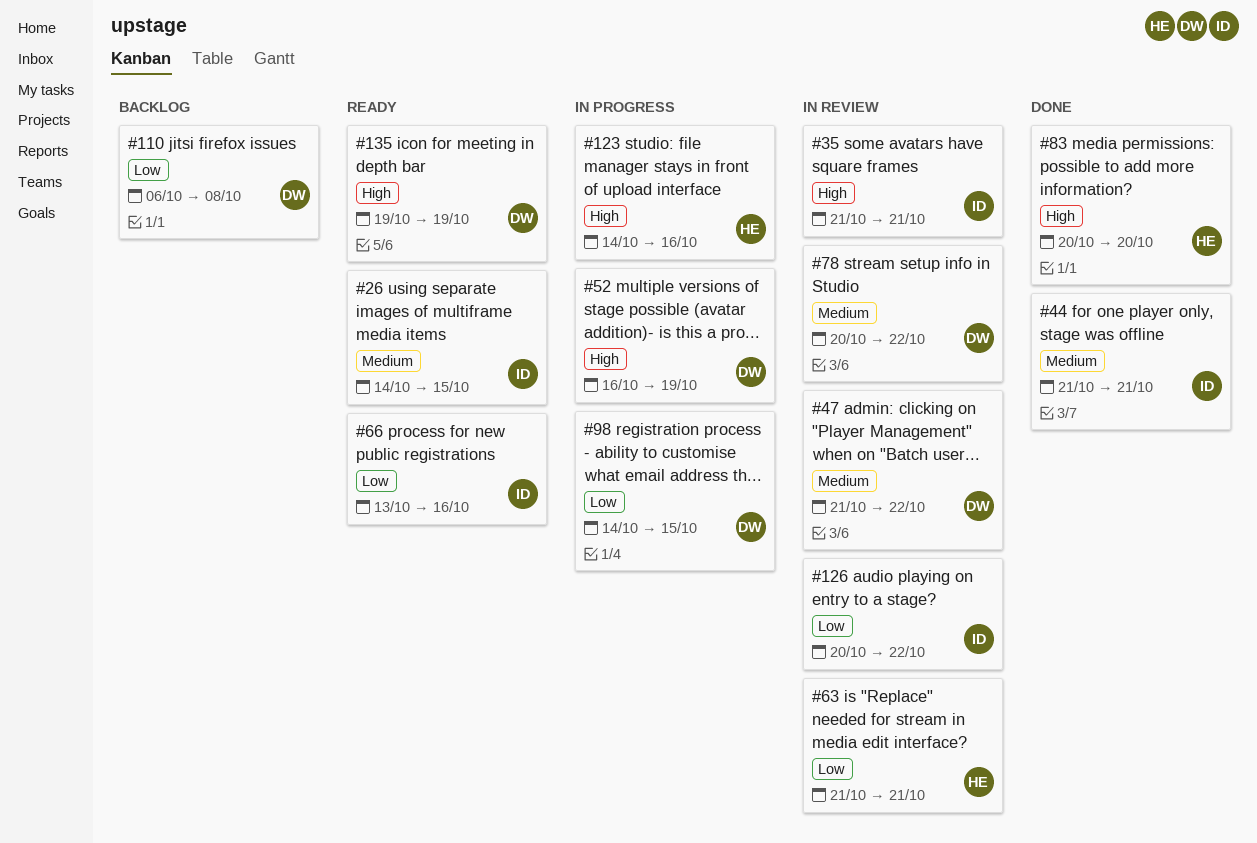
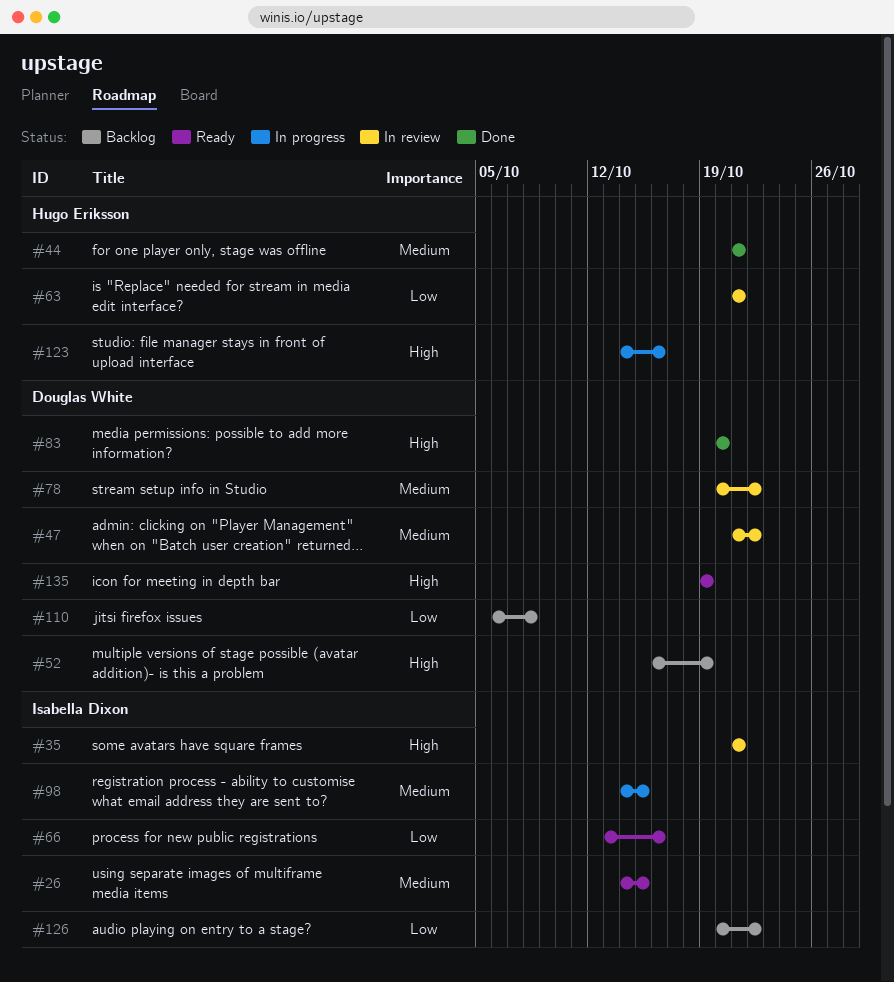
#44, owner: Isabella Dixon -> Hugo Eriksson
#52, status: In progress -> Backlog
#83, owner: Hugo Eriksson -> Douglas White
#98, owner: Douglas White -> Isabella Dixon
#98, priority: Low -> Medium
#126, status: In review -> Backlog

